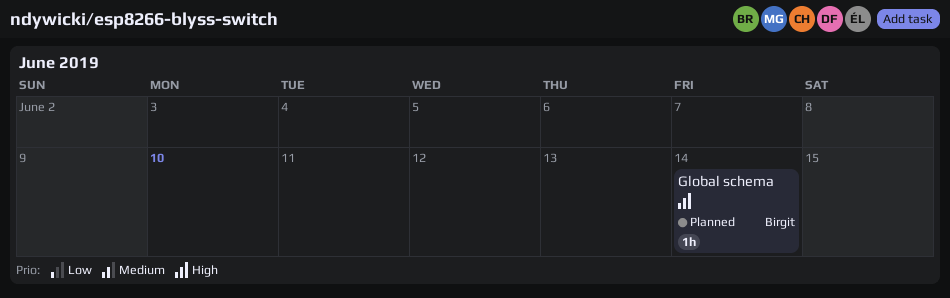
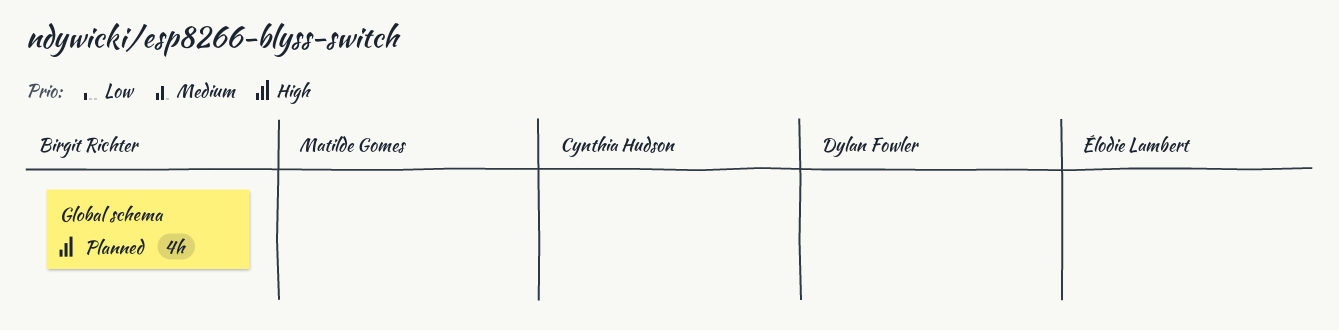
Global schema, estimate: 1h -> 4h

